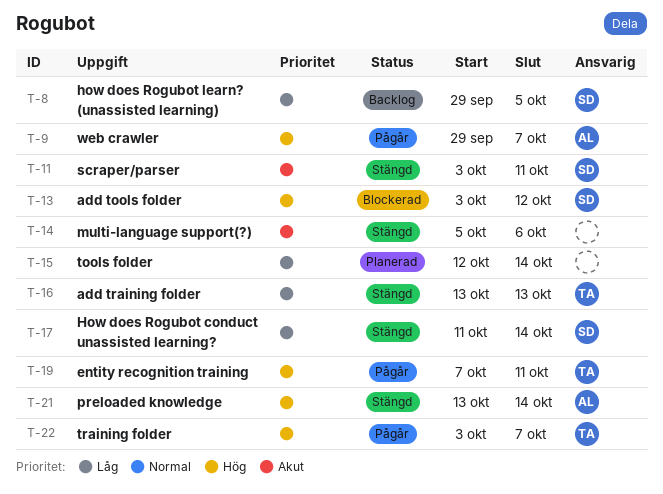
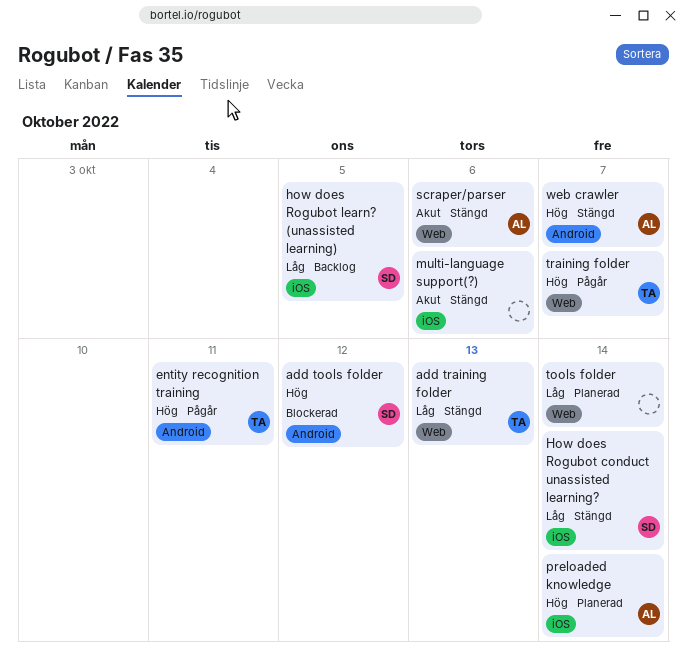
preloaded knowledge, status: Stängd -> Planerad
scraper/parser, owner: SD -> AL
scraper/parser, due: Oct 11 -> Oct 6
web crawler, status: Pågår -> Stängd

